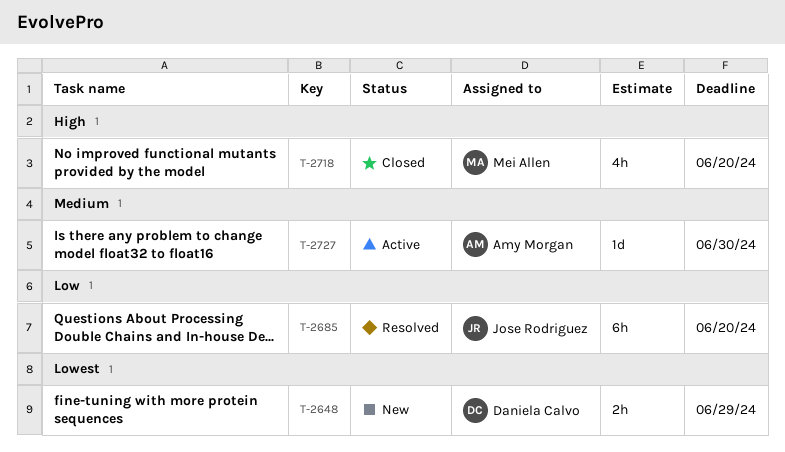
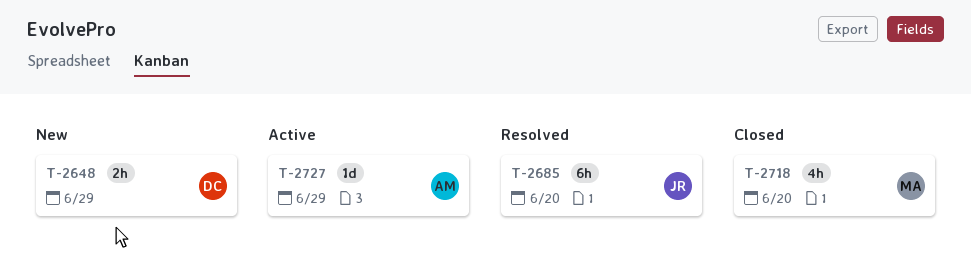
T-2727, due: Jun 30 -> Jun 29

